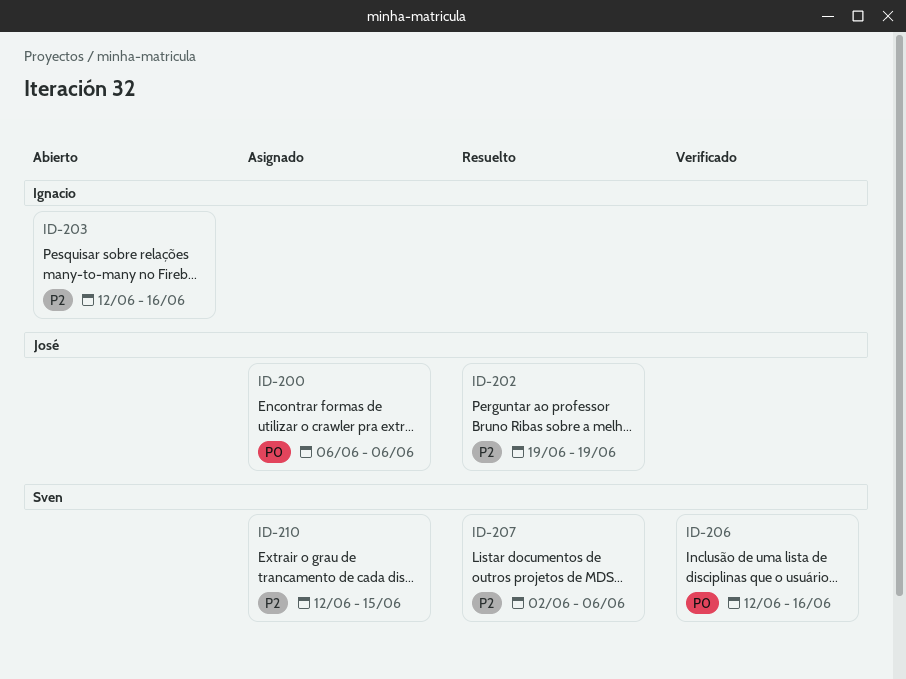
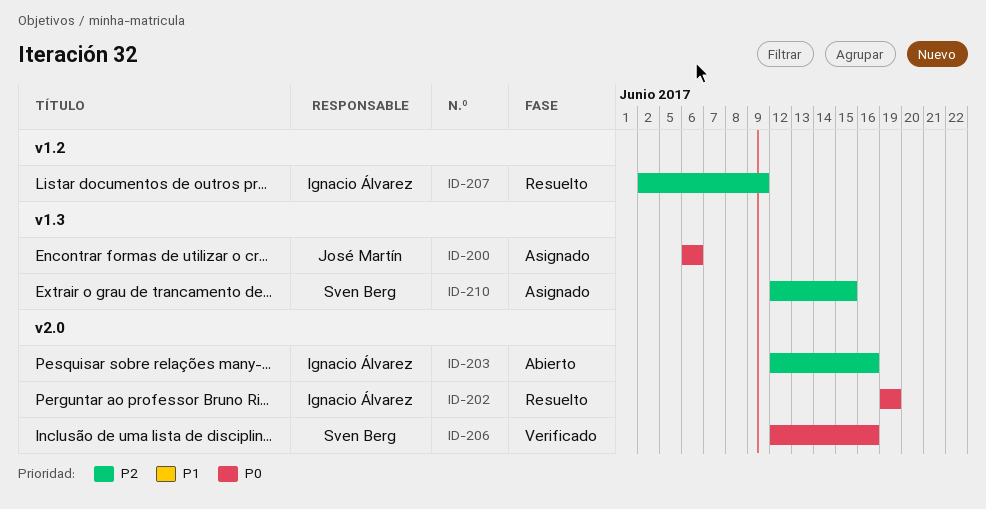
ID-202, owner: José Martín -> Ignacio Álvarez
ID-202, priority: P2 -> P0
ID-207, owner: Sven Berg -> Ignacio Álvarez
ID-207, due: Jun 6 -> Jun 9

